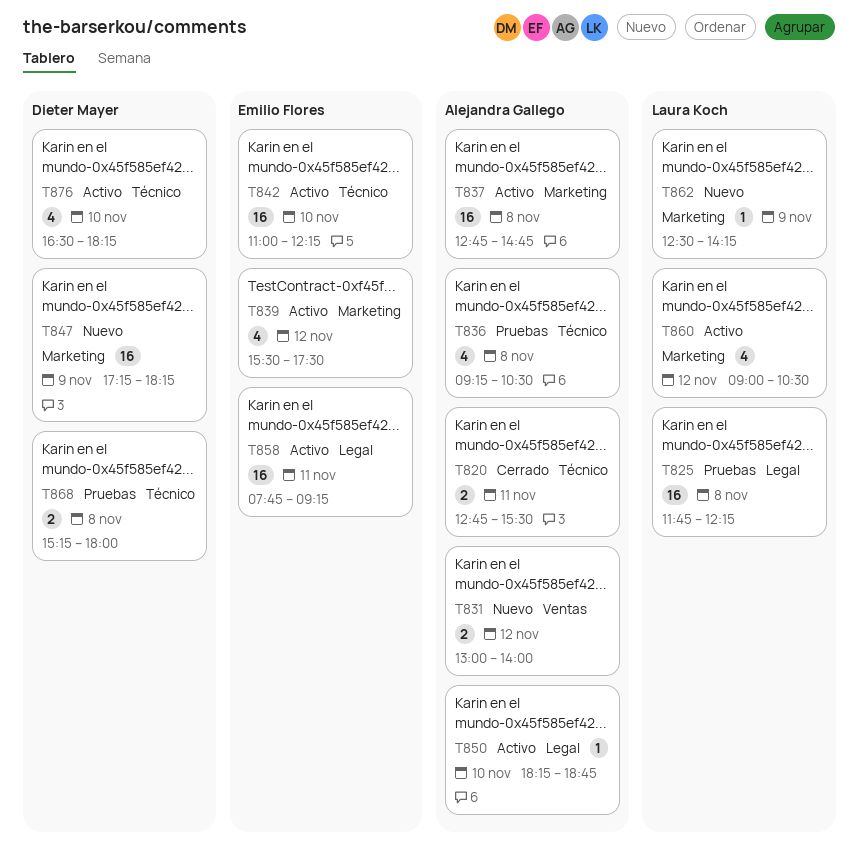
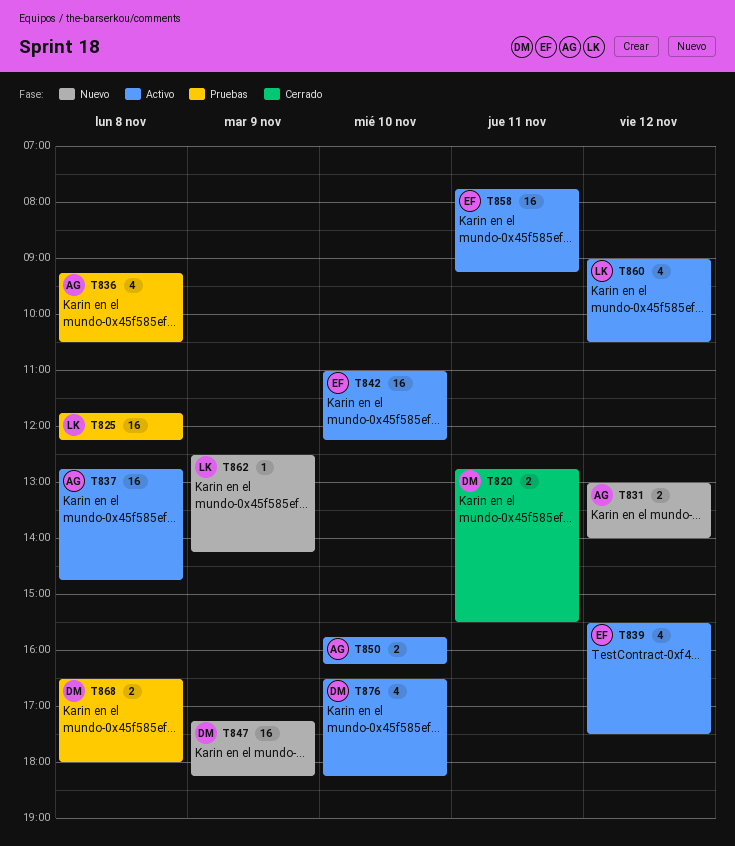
T820, owner: Alejandra Gallego -> Dieter Mayer
T850, estimate: 1 -> 2
T850, begins: 18:15 -> 15:45
T850, ends: 18:45 -> 16:15
T868, begins: 15:15 -> 16:30

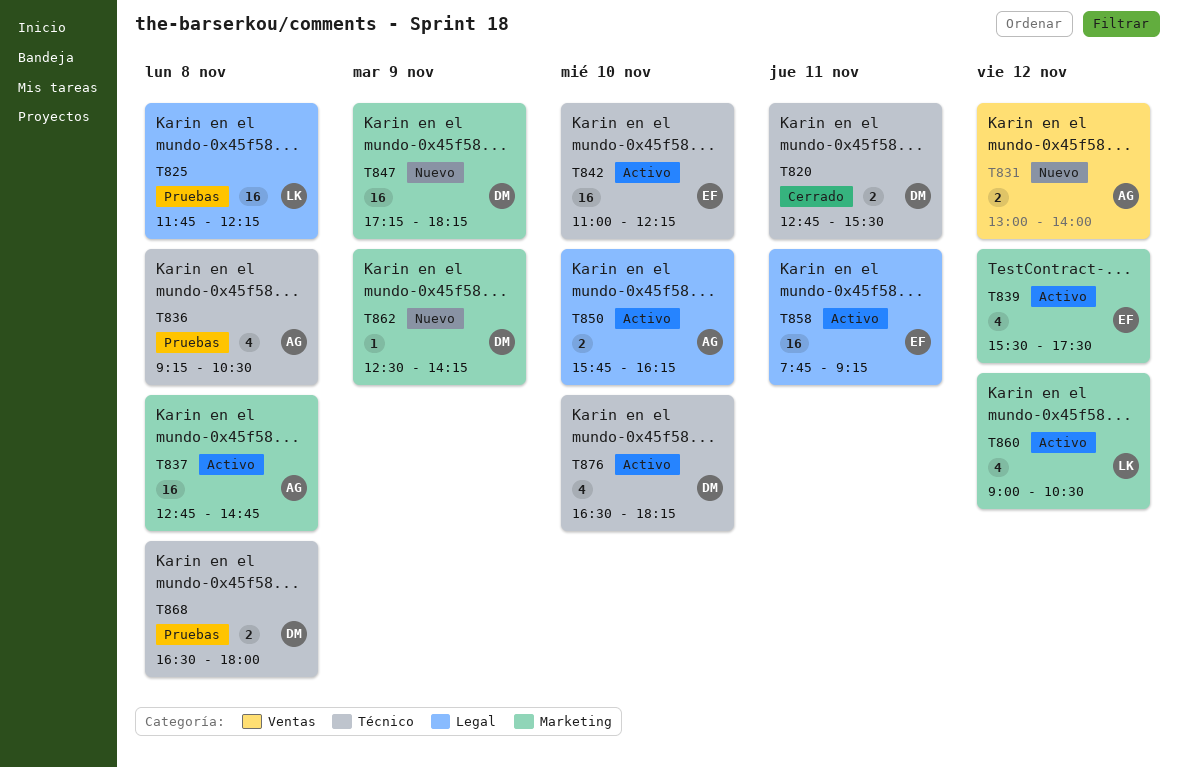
T862, owner: LK -> DM

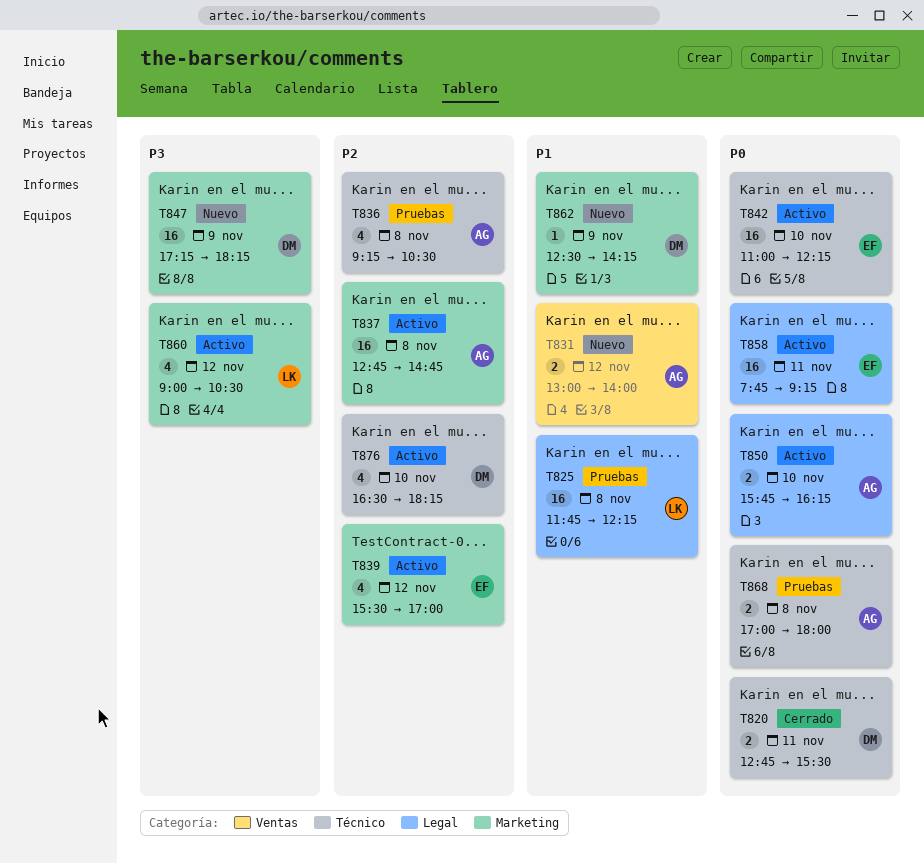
T839, ends: 17:30 -> 17:00
T868, owner: DM -> AG
T868, begins: 16:30 -> 17:00

